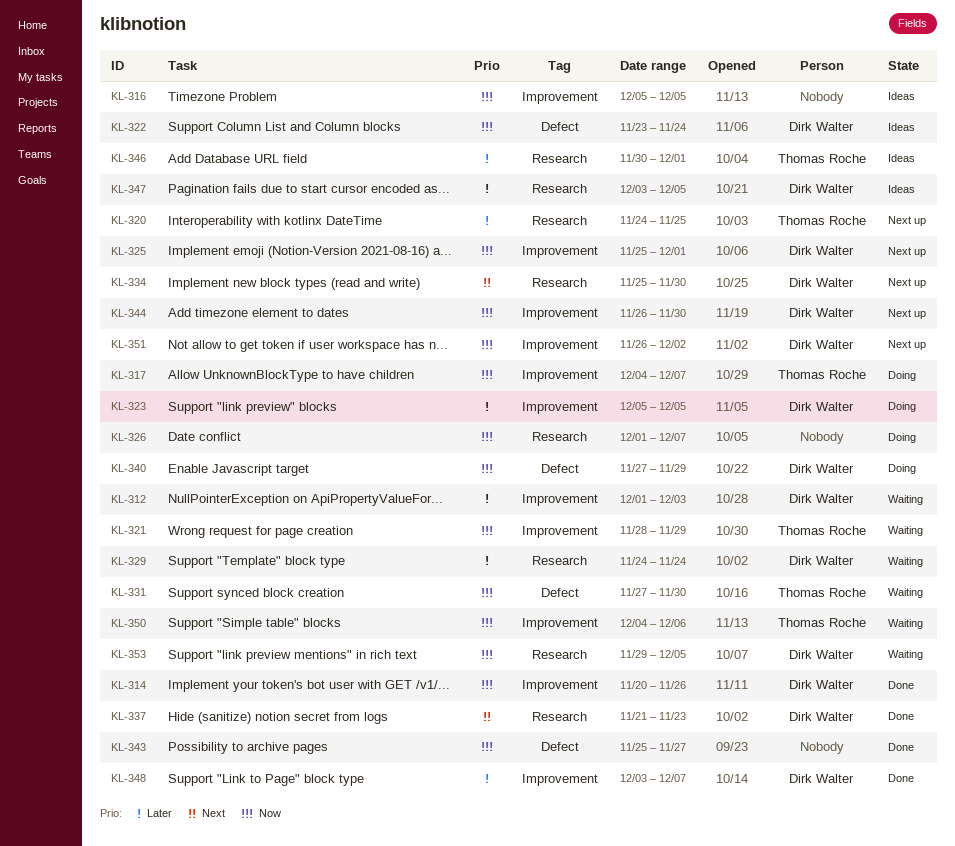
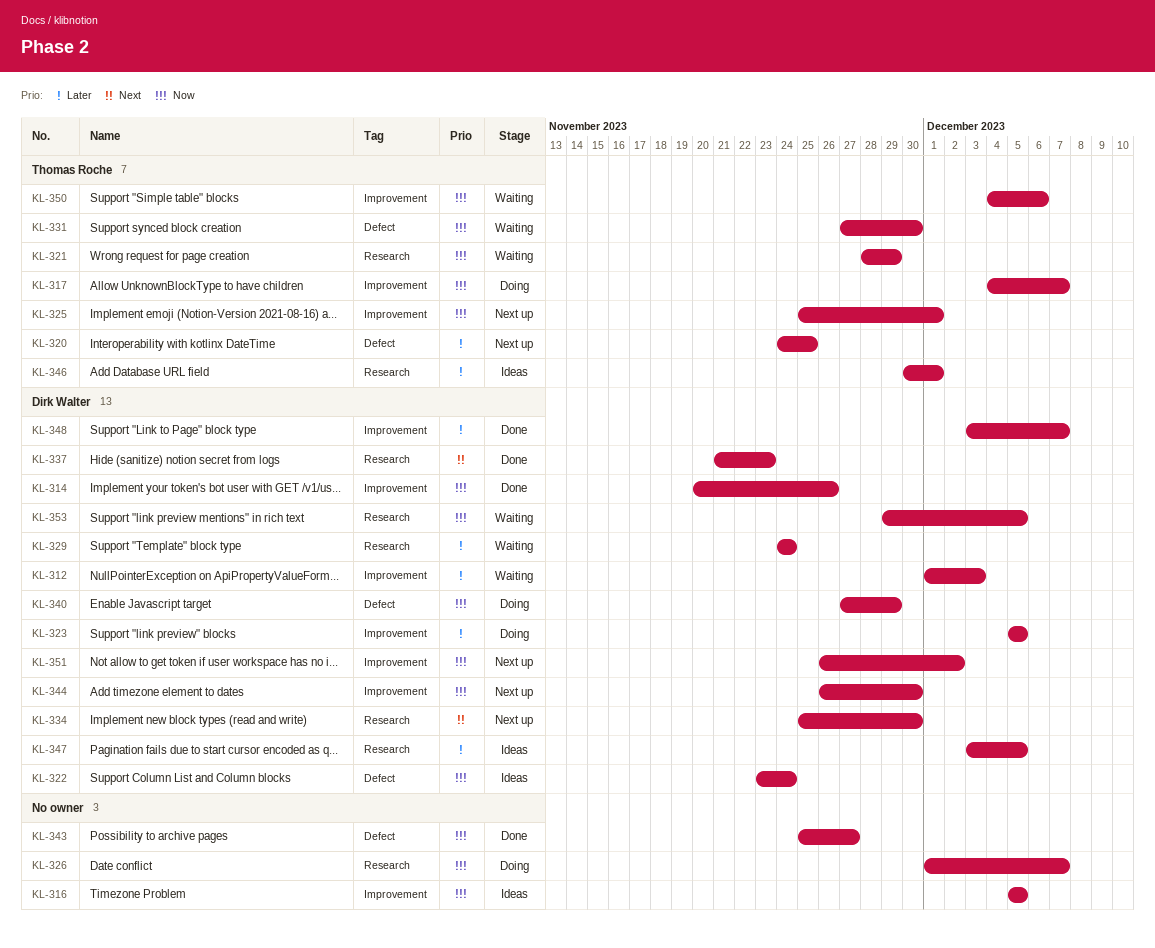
KL-320, label: Research -> Defect
KL-321, label: Improvement -> Research
KL-325, owner: Dirk Walter -> Thomas Roche

